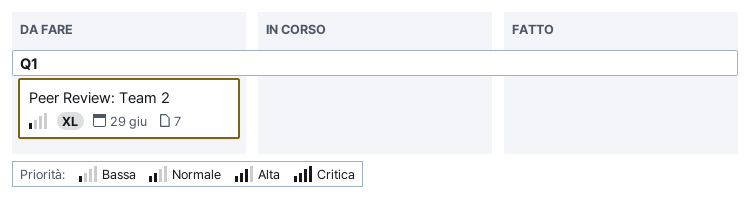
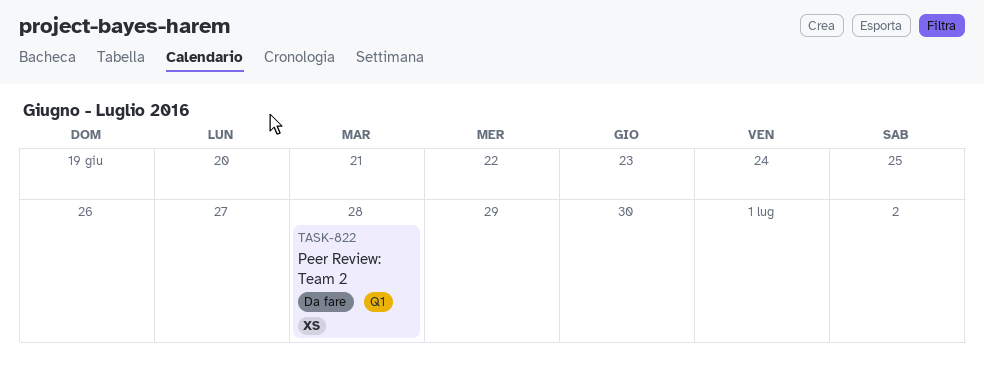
Peer Review: Team 2, estimate: XL -> XS
Peer Review: Team 2, due: Jun 29 -> Jun 28

